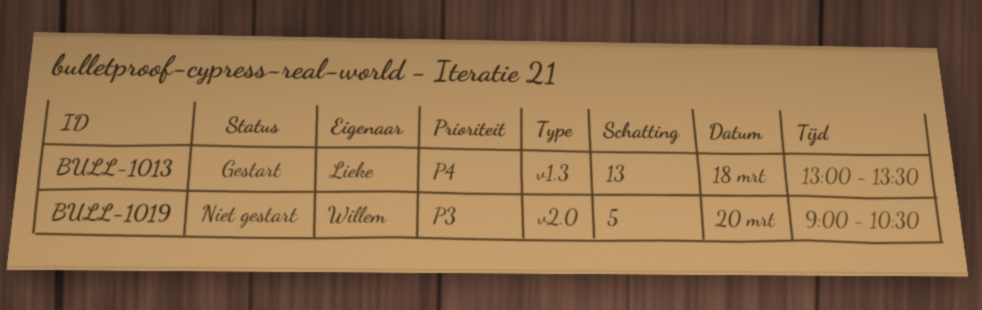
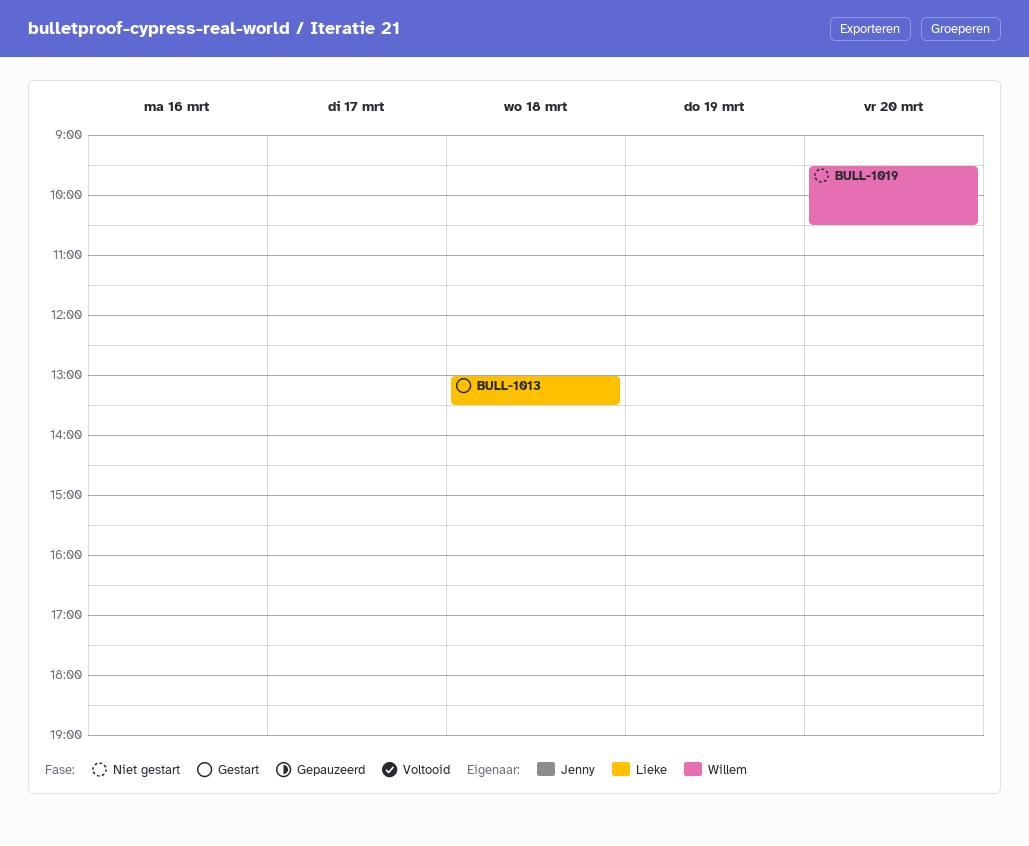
BULL-1019, begins: 09:00 -> 09:30

